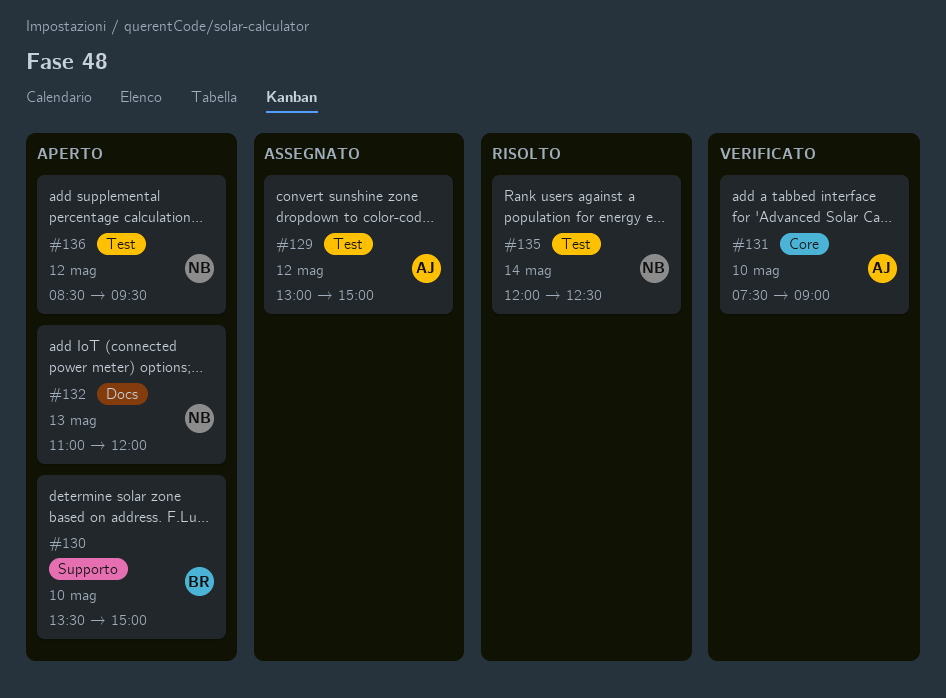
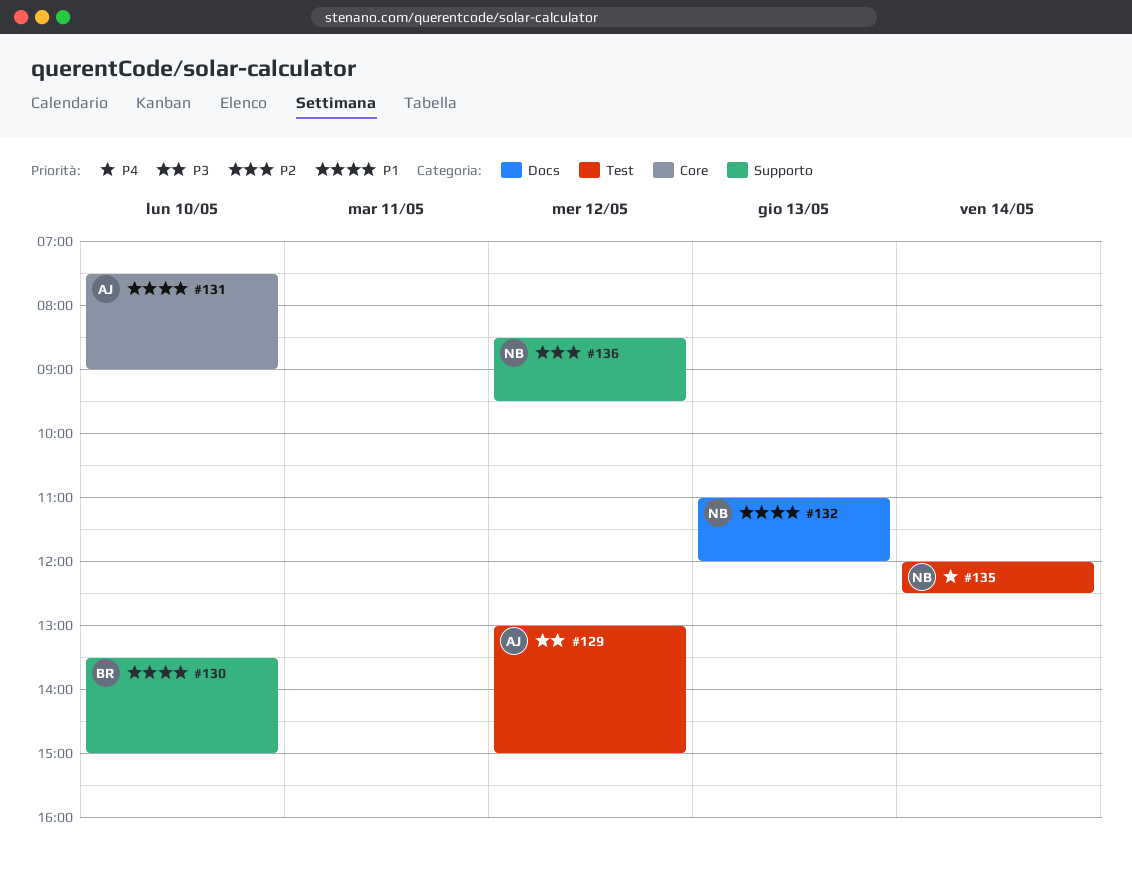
#136, label: Test -> Supporto

